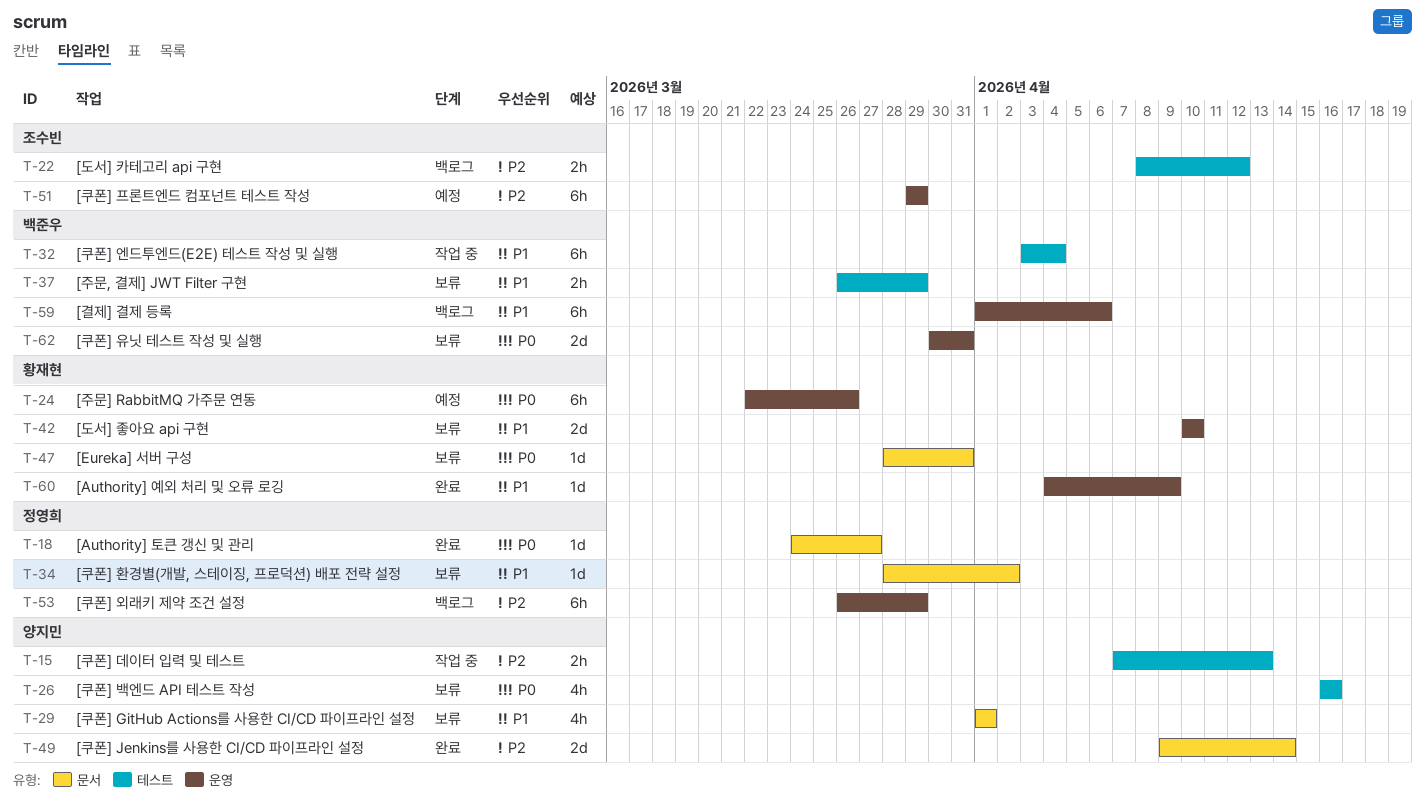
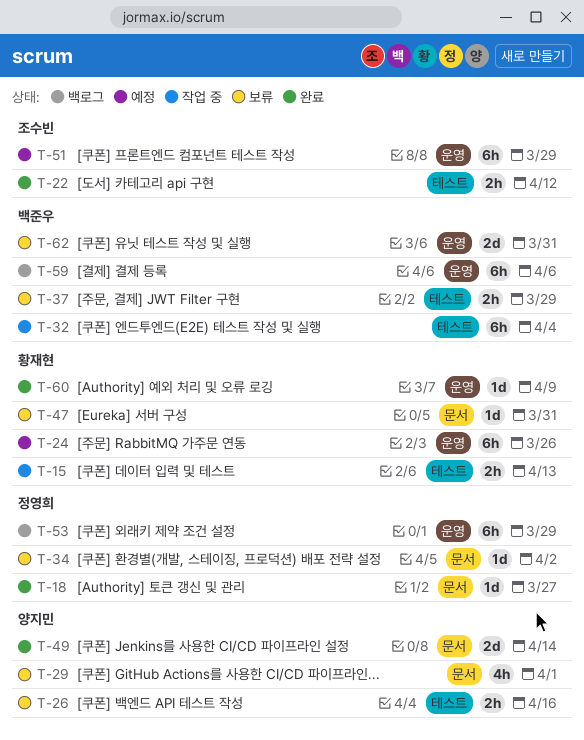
T-15, owner: 양지민 -> 황재현
T-22, status: 백로그 -> 완료
T-26, estimate: 4h -> 2h
T-42: present -> none

